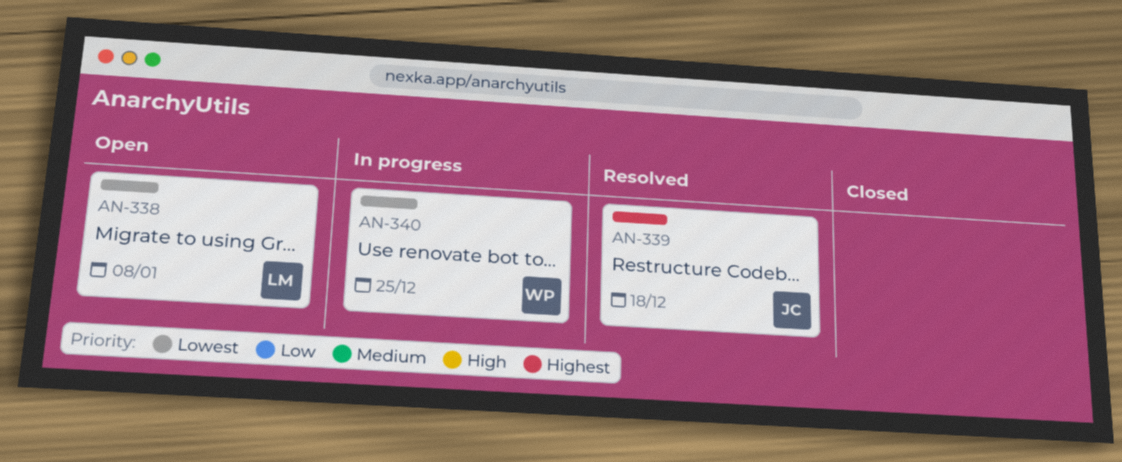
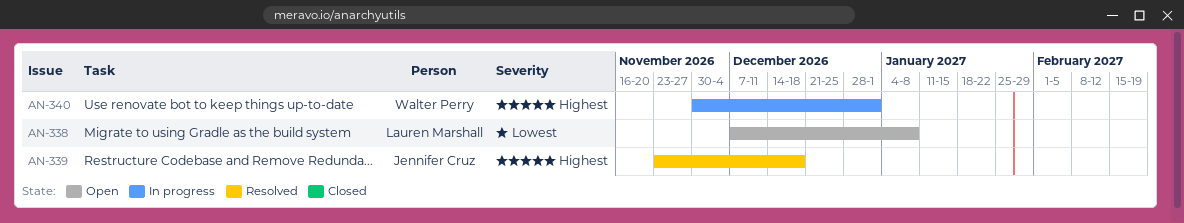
AN-340, priority: Lowest -> Highest
AN-340, due: Dec 25 -> Jan 1

